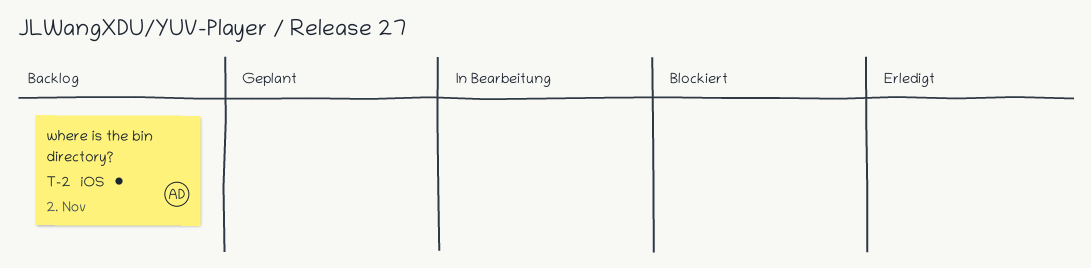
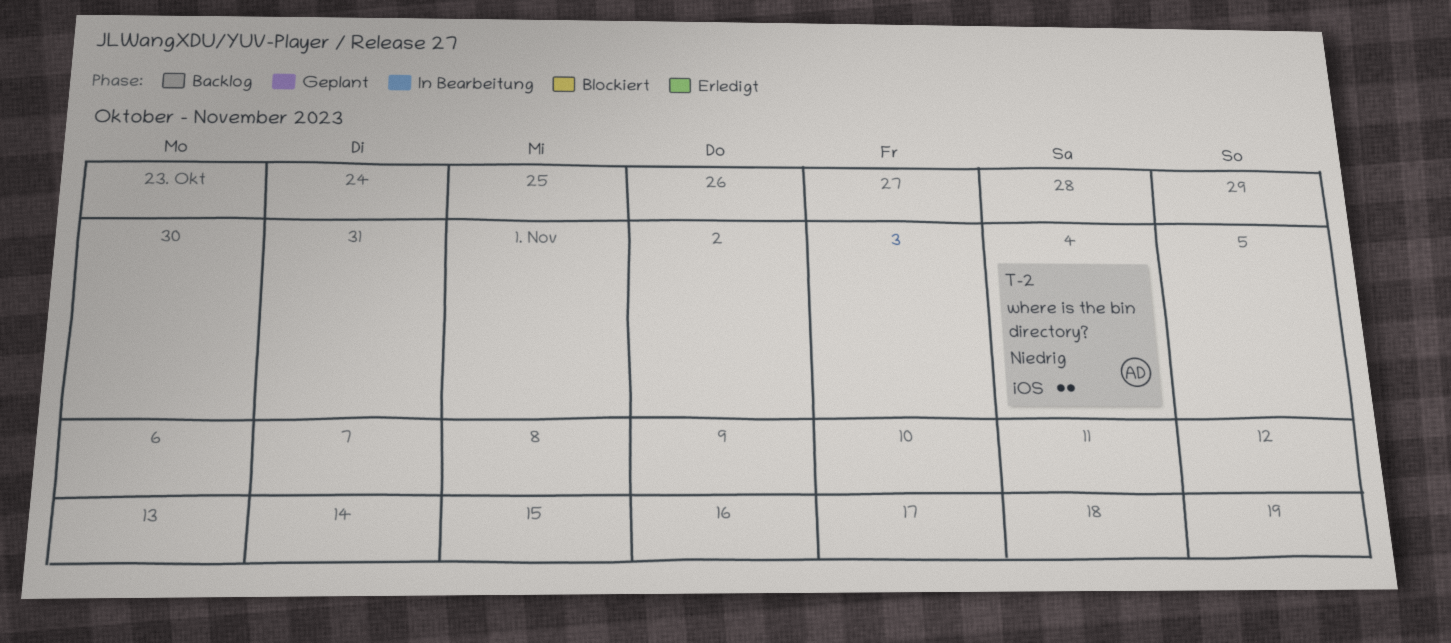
T-2, estimate: 1 -> 2
T-2, due: Nov 2 -> Nov 4

